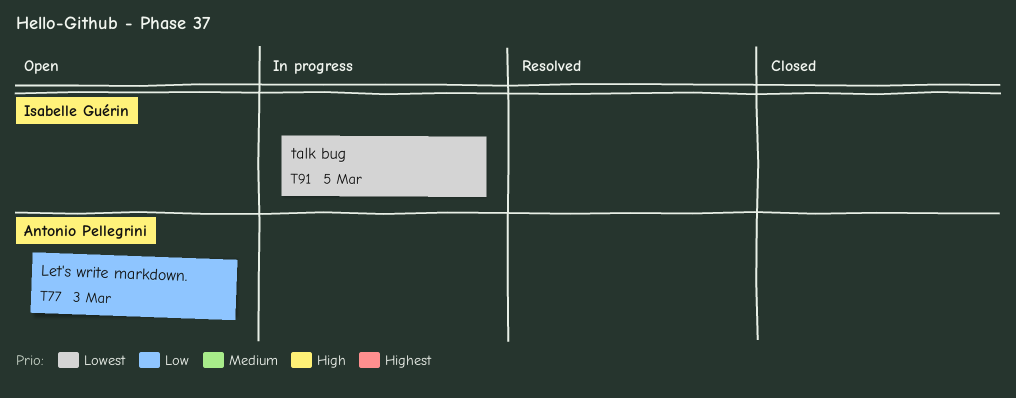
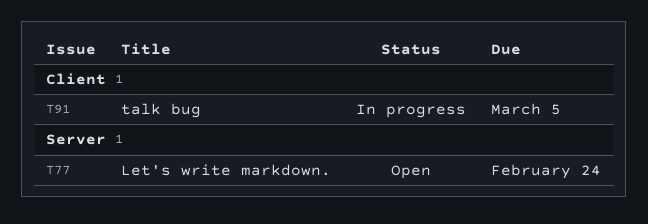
T77, due: Mar 3 -> Feb 24

